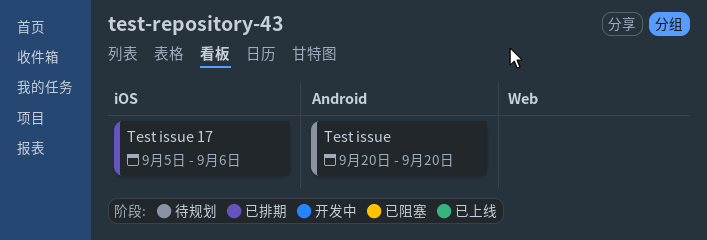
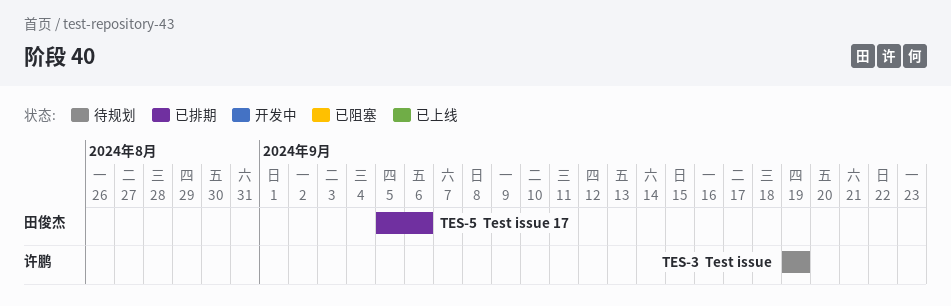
Test issue, start: Sep 20 -> Sep 19
Test issue, due: Sep 20 -> Sep 19

